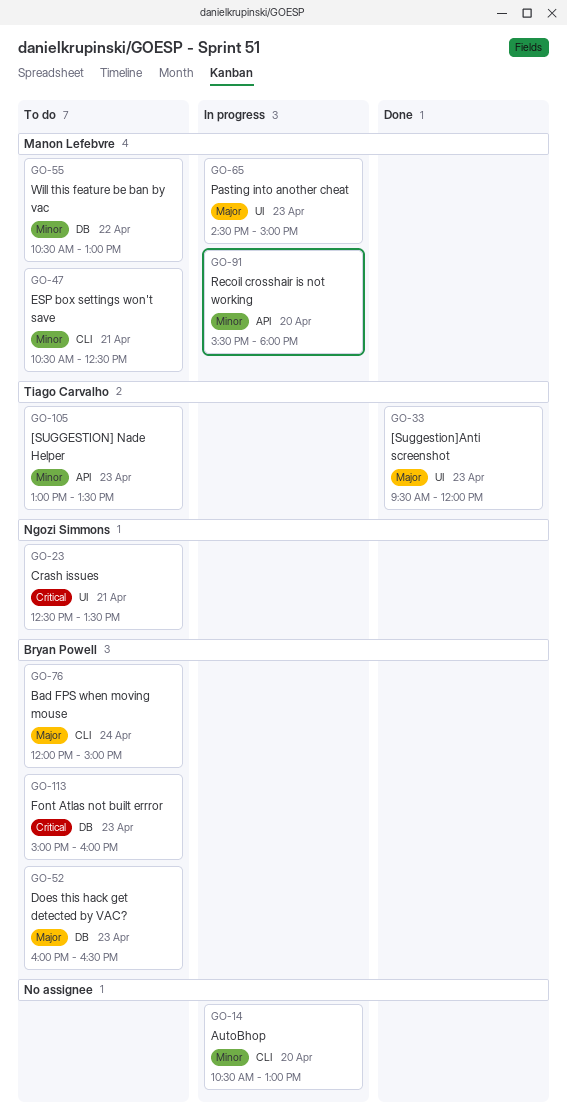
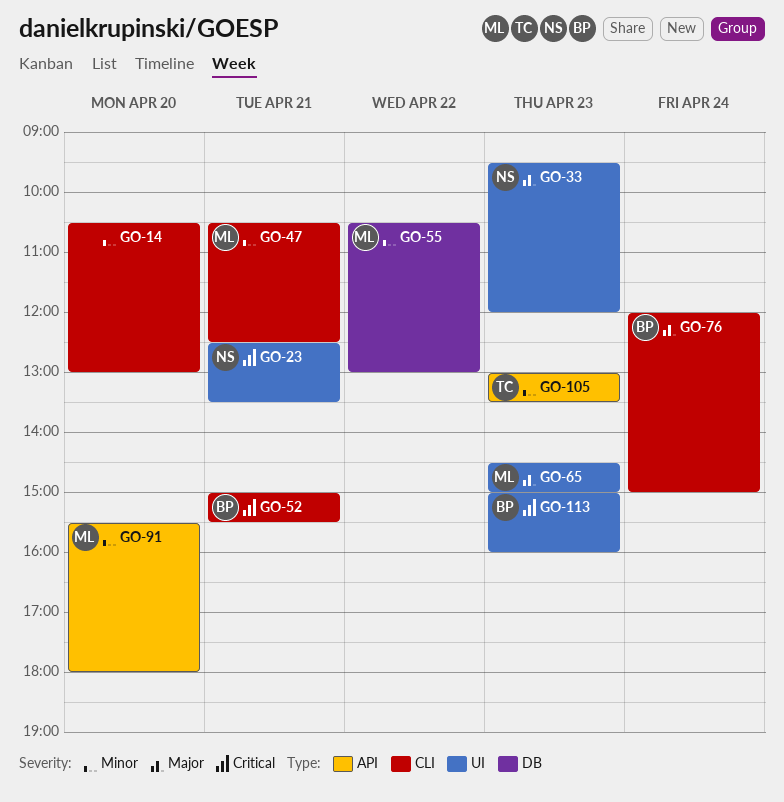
GO-33, owner: Tiago Carvalho -> Ngozi Simmons
GO-52, priority: Major -> Critical
GO-52, label: DB -> CLI
GO-52, day: Apr 23 -> Apr 21
GO-52, begins: 16:00 -> 15:00
GO-52, ends: 16:30 -> 15:30
GO-113, label: DB -> UI

